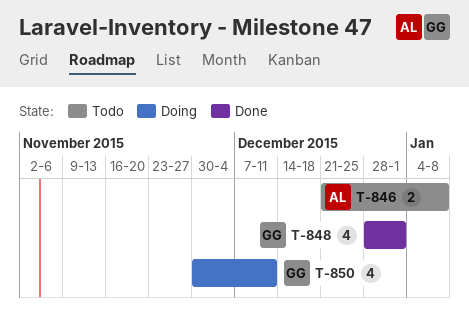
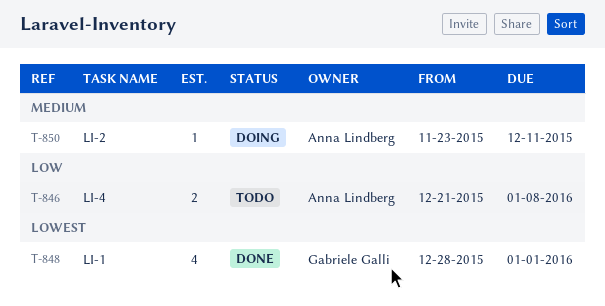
T-850, owner: Gabriele Galli -> Anna Lindberg
T-850, estimate: 4 -> 1
T-850, start: Nov 30 -> Nov 23

